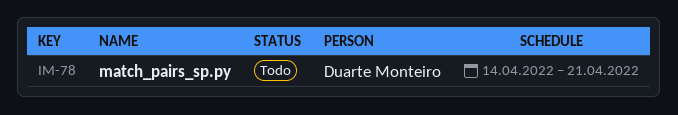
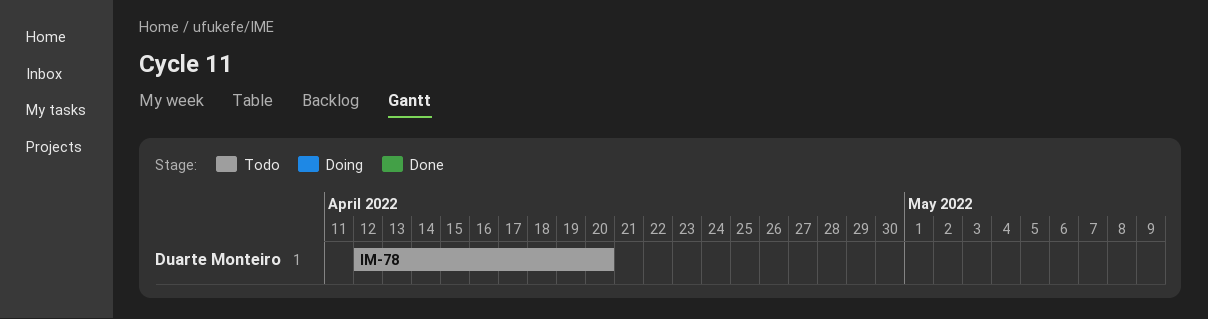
IM-78, start: Apr 14 -> Apr 12
IM-78, due: Apr 21 -> Apr 20

